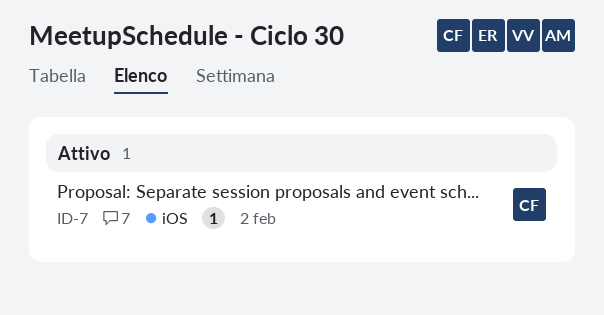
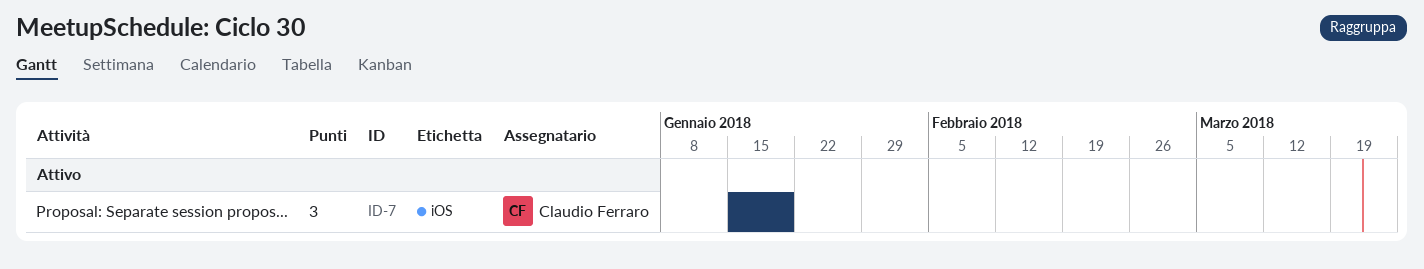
ID-7, estimate: 1 -> 3
ID-7, due: Feb 2 -> Jan 19

